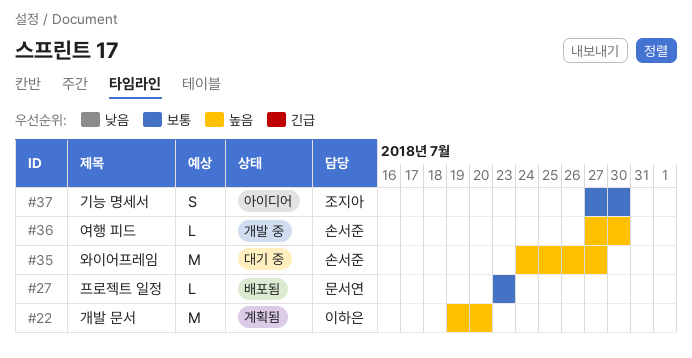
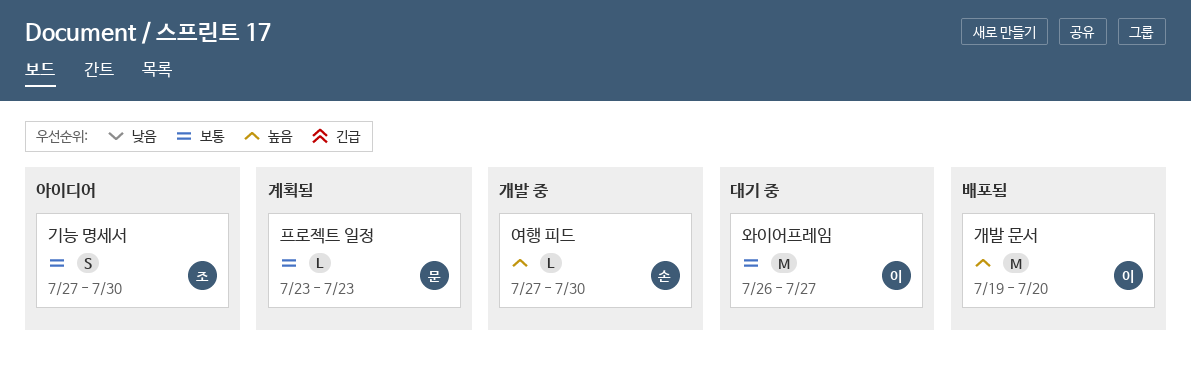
개발 문서, status: 계획됨 -> 배포됨
와이어프레임, owner: 손서준 -> 이하은
와이어프레임, priority: 높음 -> 보통
와이어프레임, start: Jul 24 -> Jul 26
프로젝트 일정, status: 배포됨 -> 계획됨

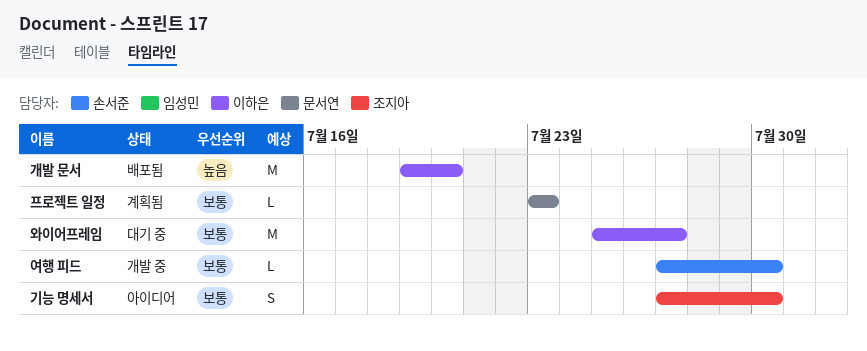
여행 피드, priority: 높음 -> 보통
와이어프레임, start: Jul 26 -> Jul 25

